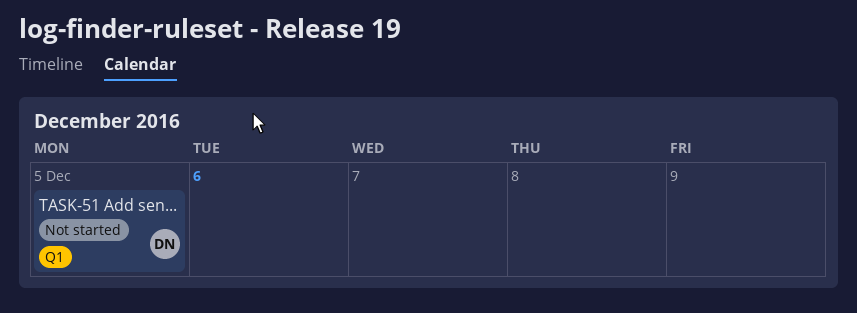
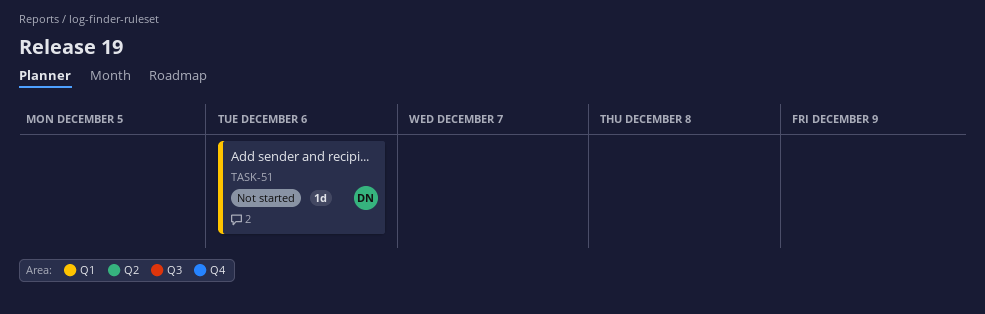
TASK-51, due: Dec 5 -> Dec 6

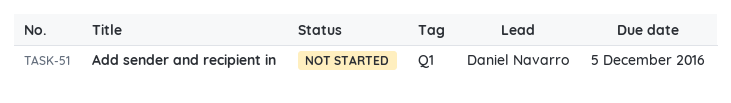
TASK-51, due: Dec 6 -> Dec 5

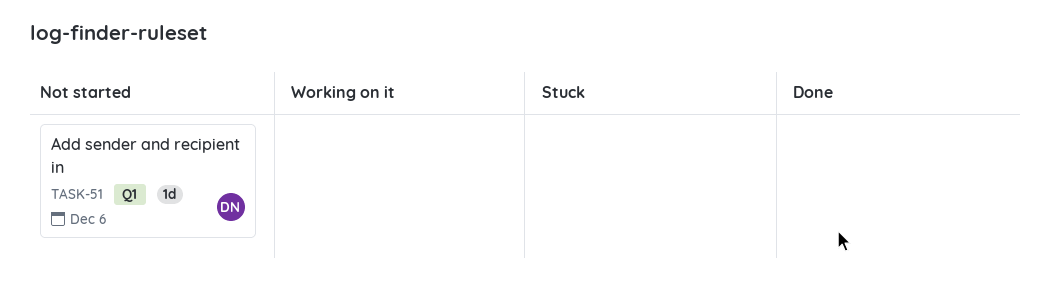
TASK-51, due: Dec 5 -> Dec 6

